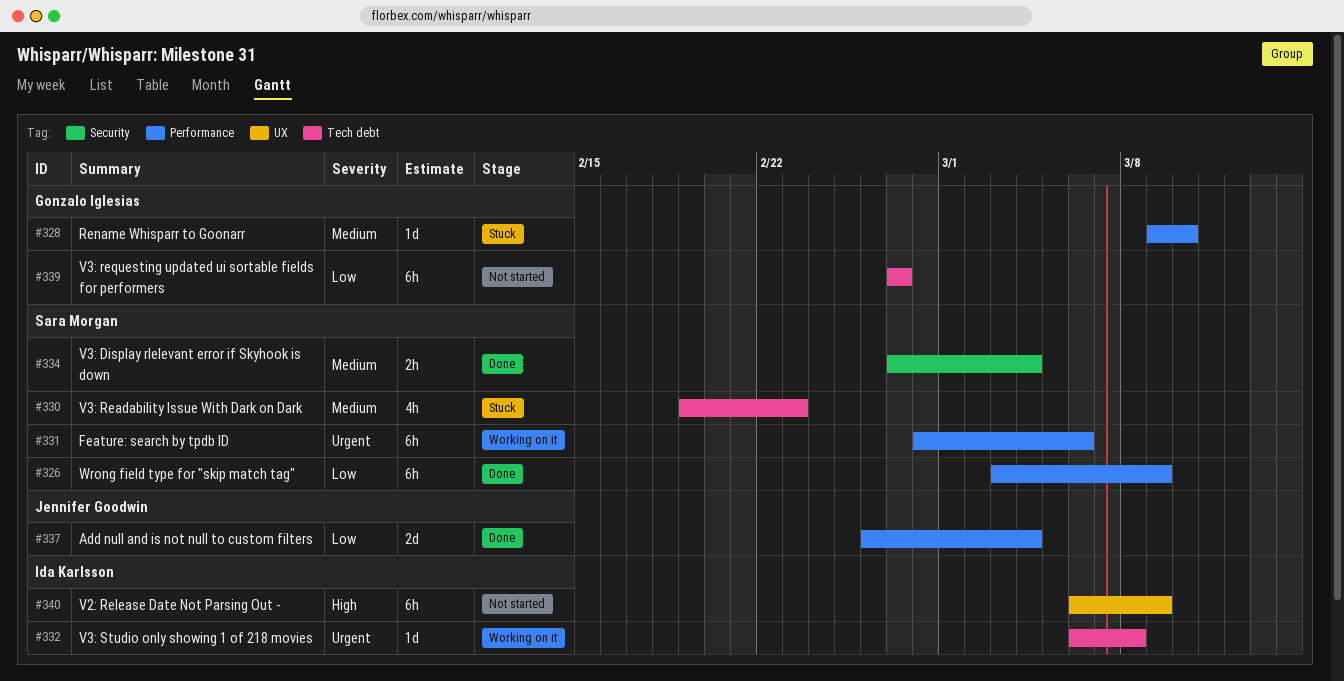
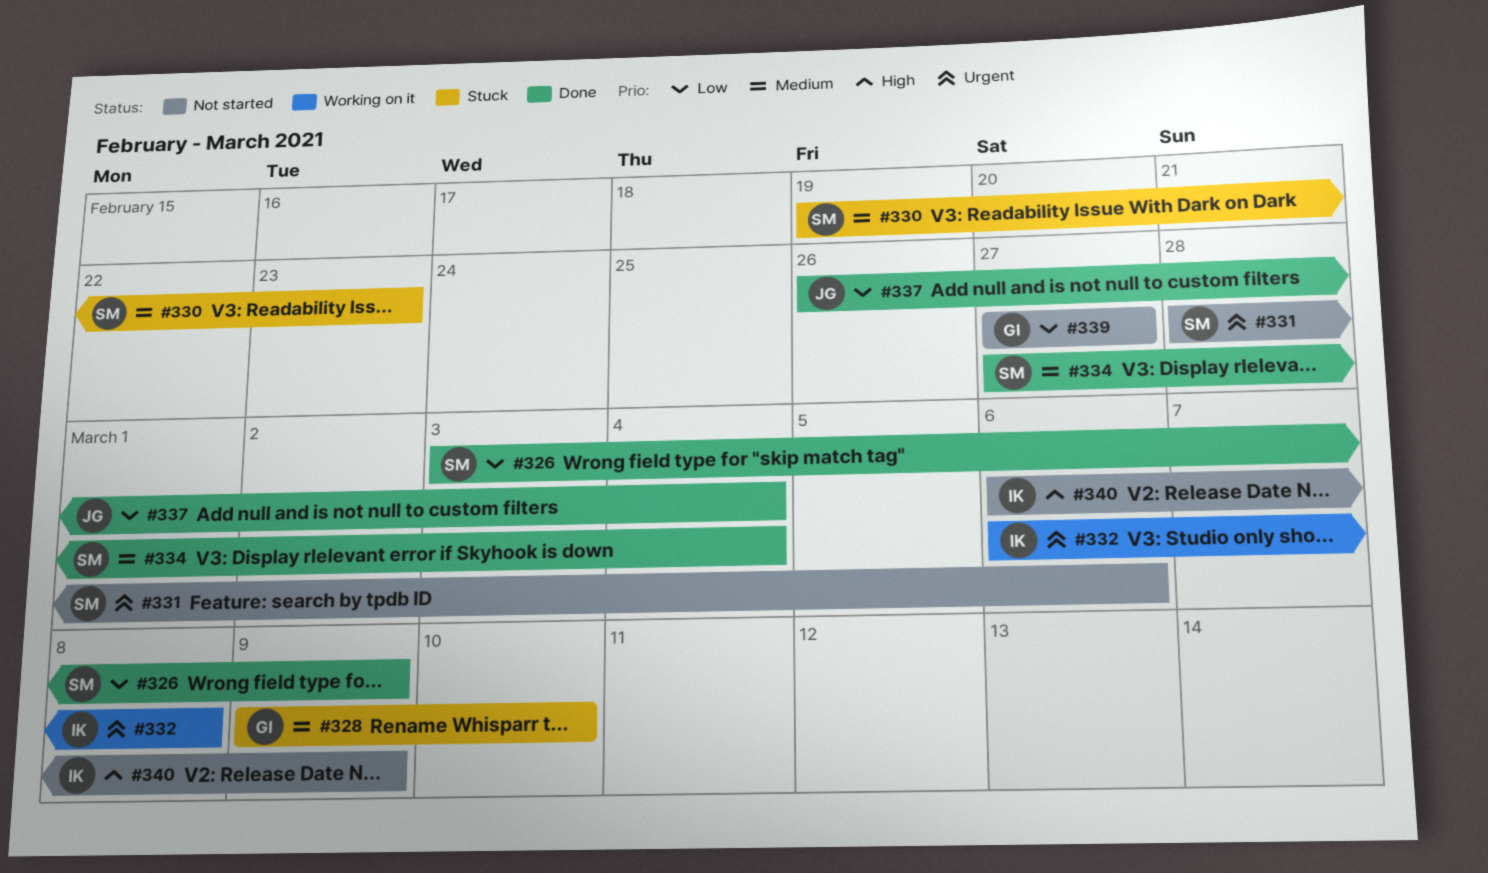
#331, status: Working on it -> Not started

